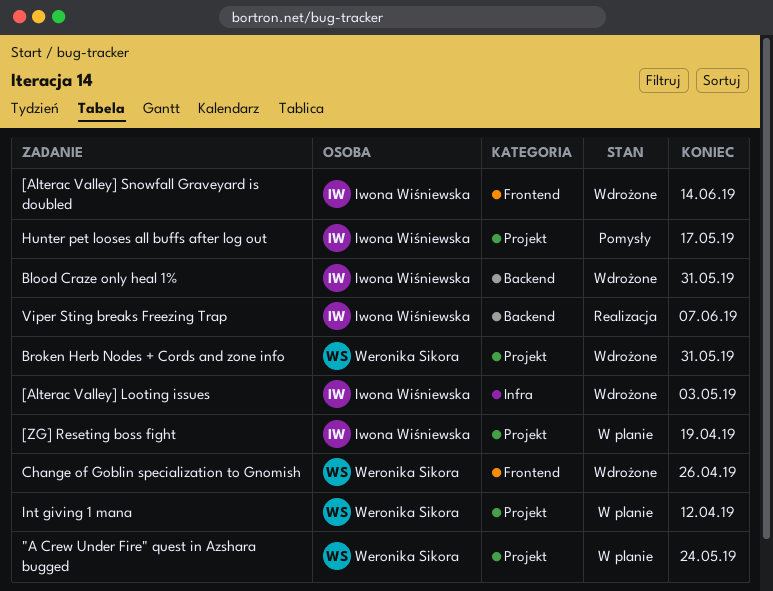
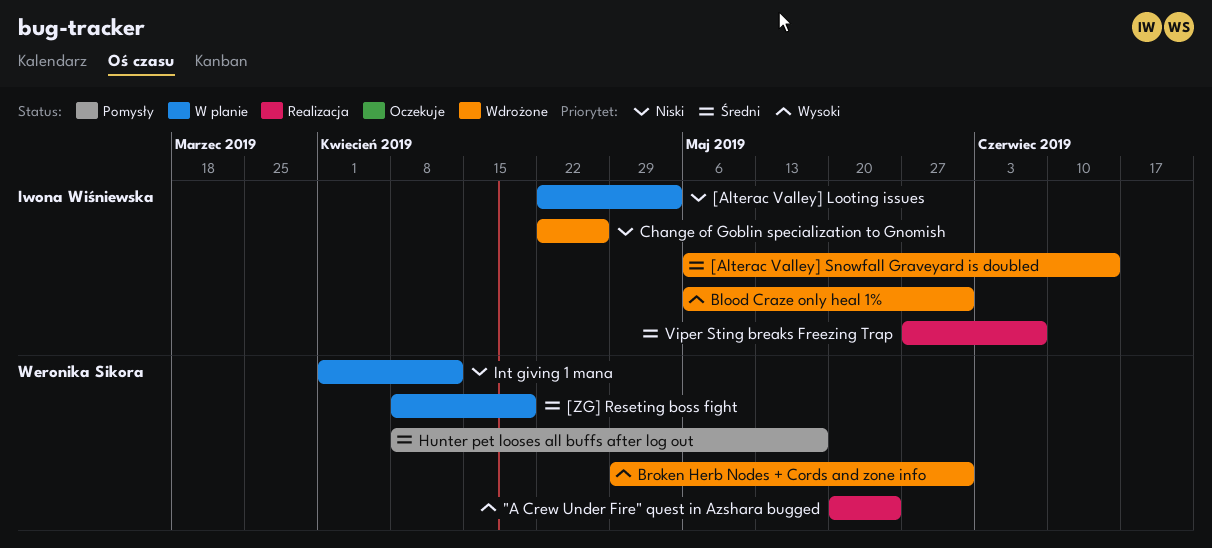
"A Crew Under Fire" quest in Azshara bugged, status: W planie -> Realizacja
[Alterac Valley] Looting issues, status: Wdrożone -> W planie
[ZG] Reseting boss fight, owner: Iwona Wiśniewska -> Weronika Sikora
Change of Goblin specialization to Gnomish, owner: Weronika Sikora -> Iwona Wiśniewska
Hunter pet looses all buffs after log out, owner: Iwona Wiśniewska -> Weronika Sikora

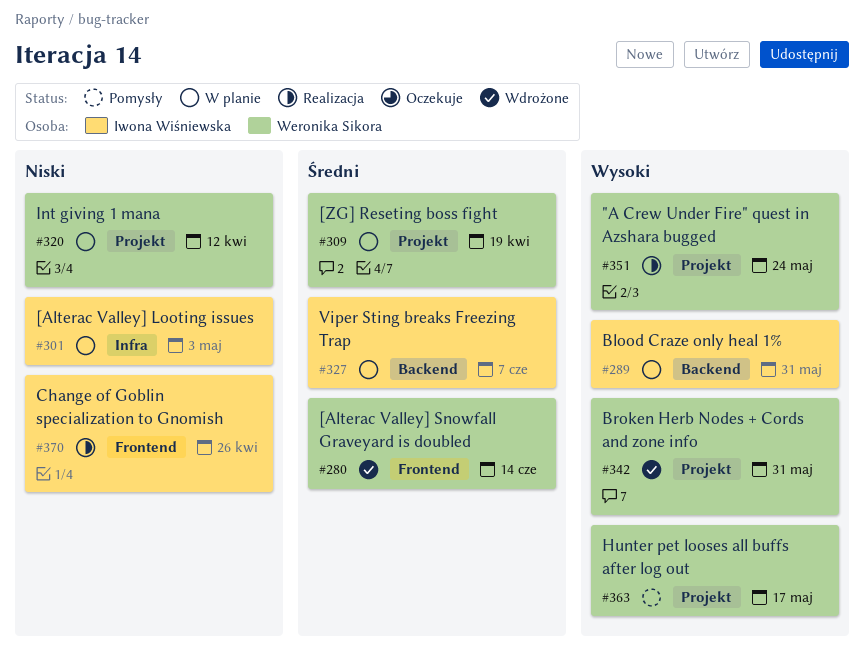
[Alterac Valley] Snowfall Graveyard is doubled, owner: Iwona Wiśniewska -> Weronika Sikora
Blood Craze only heal 1%, status: Wdrożone -> W planie
Change of Goblin specialization to Gnomish, status: Wdrożone -> Realizacja
Hunter pet looses all buffs after log out, priority: Średni -> Wysoki
Viper Sting breaks Freezing Trap, status: Realizacja -> W planie

